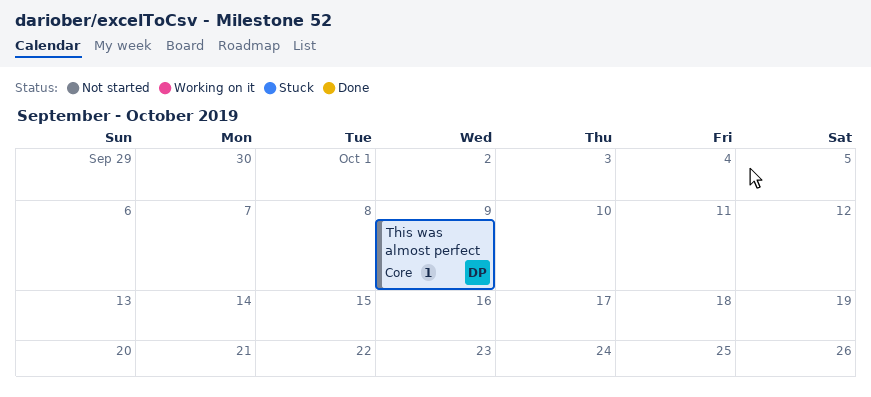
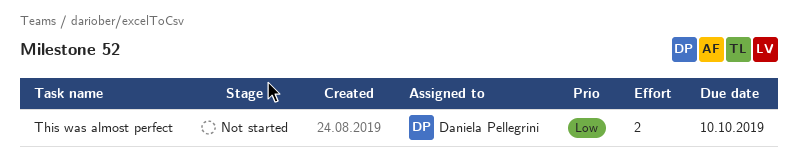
This was almost perfect, estimate: 1 -> 2
This was almost perfect, due: Oct 9 -> Oct 10

